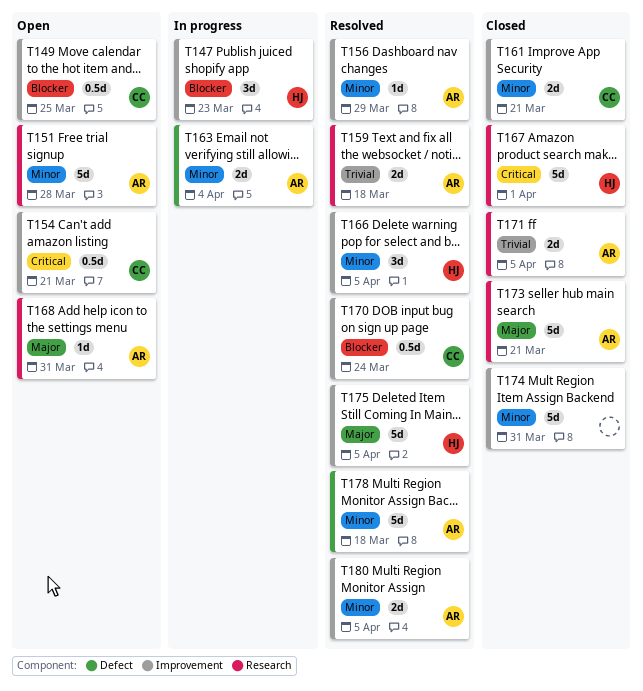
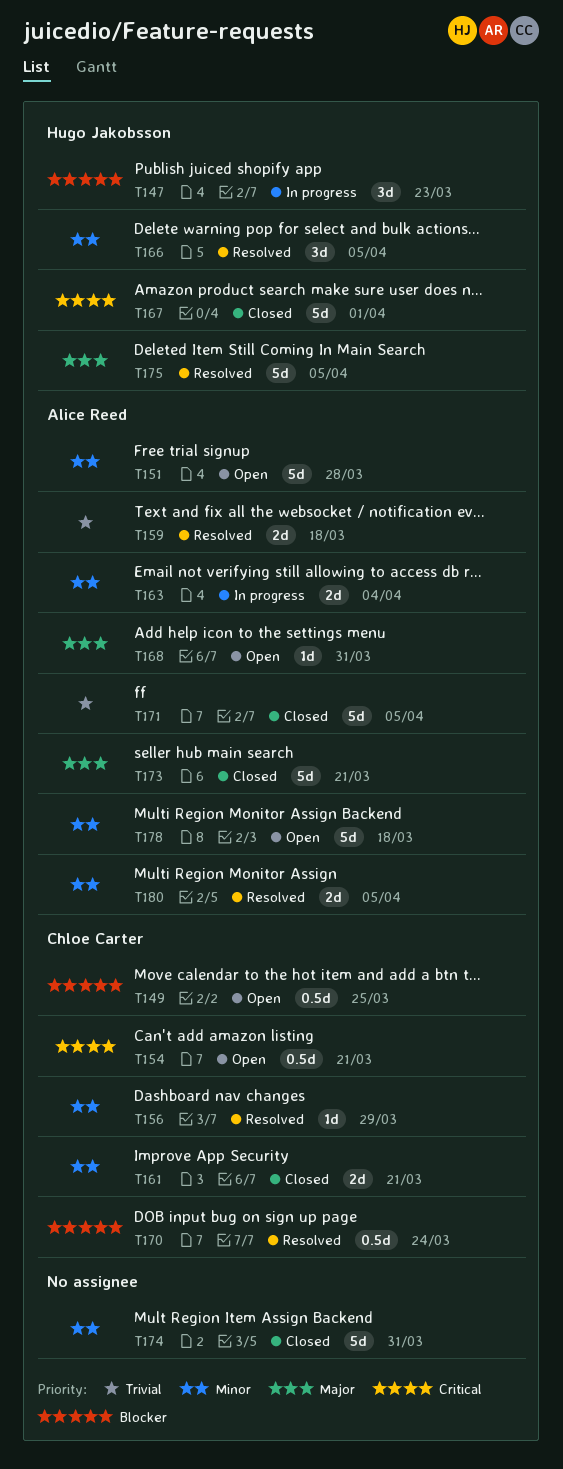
T156, owner: Alice Reed -> Chloe Carter
T171, estimate: 2d -> 5d
T178, status: Resolved -> Open

